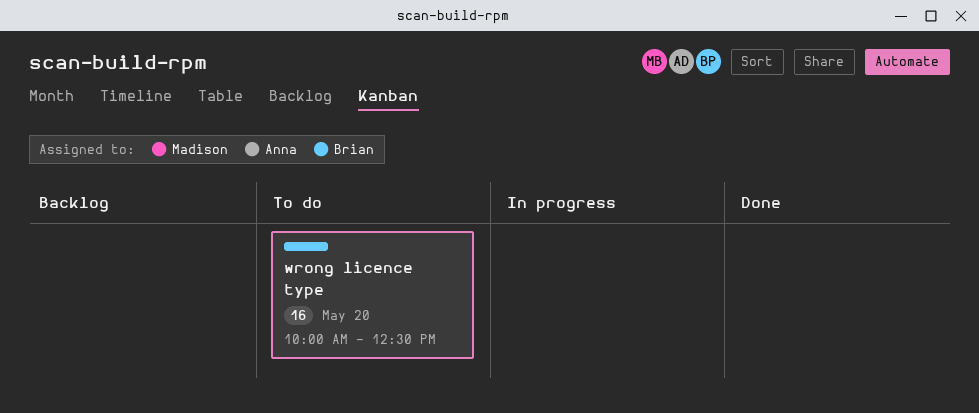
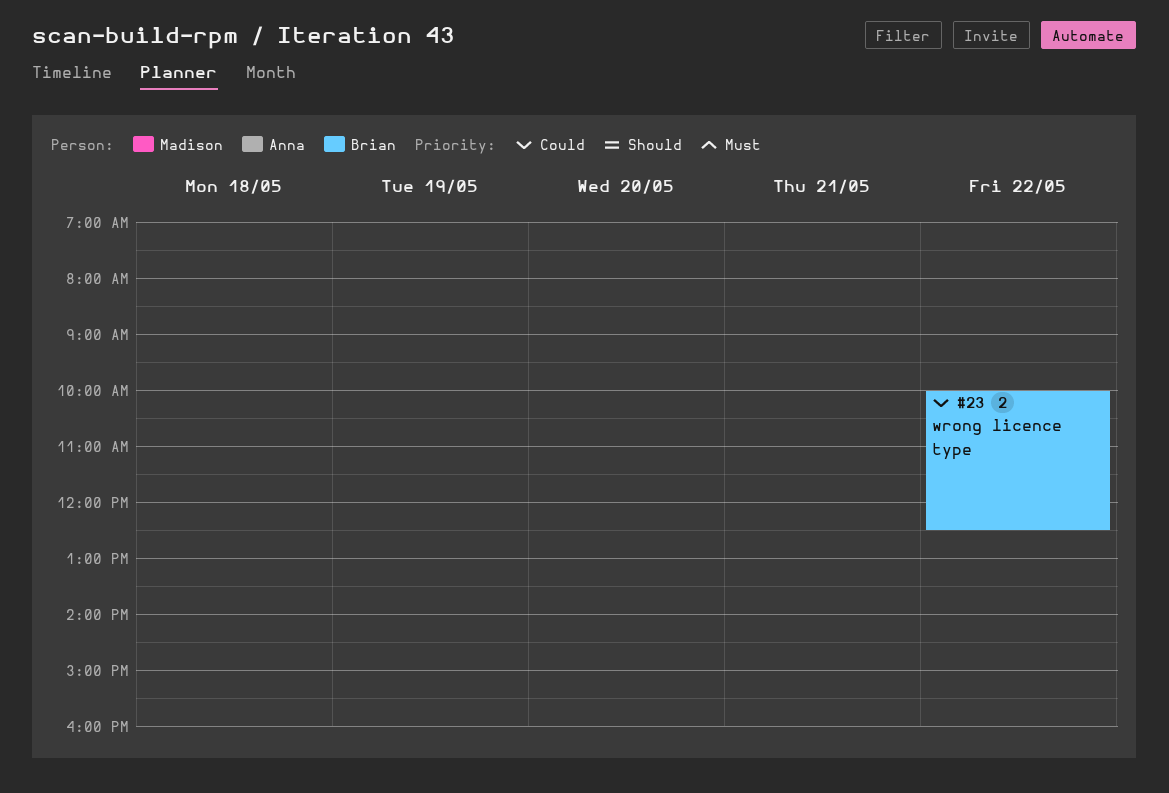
wrong licence type, estimate: 16 -> 2
wrong licence type, day: May 20 -> May 22

